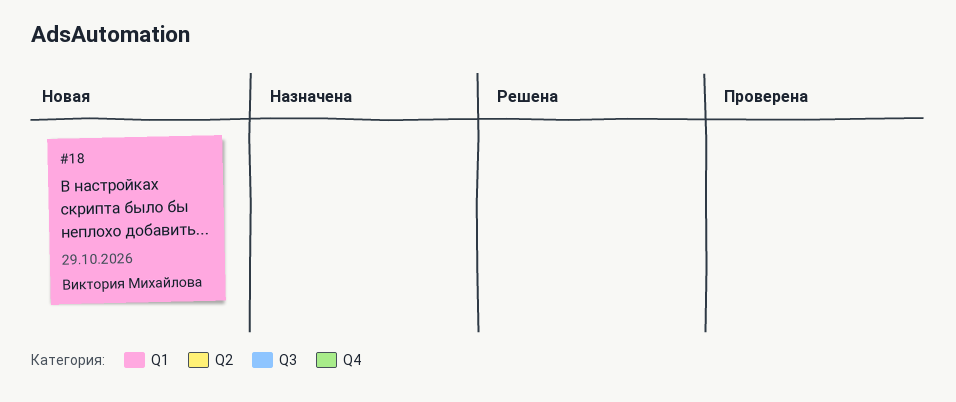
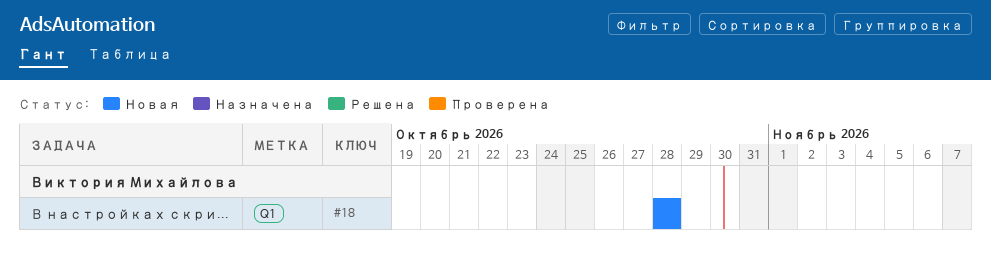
#18, due: Oct 29 -> Oct 28

